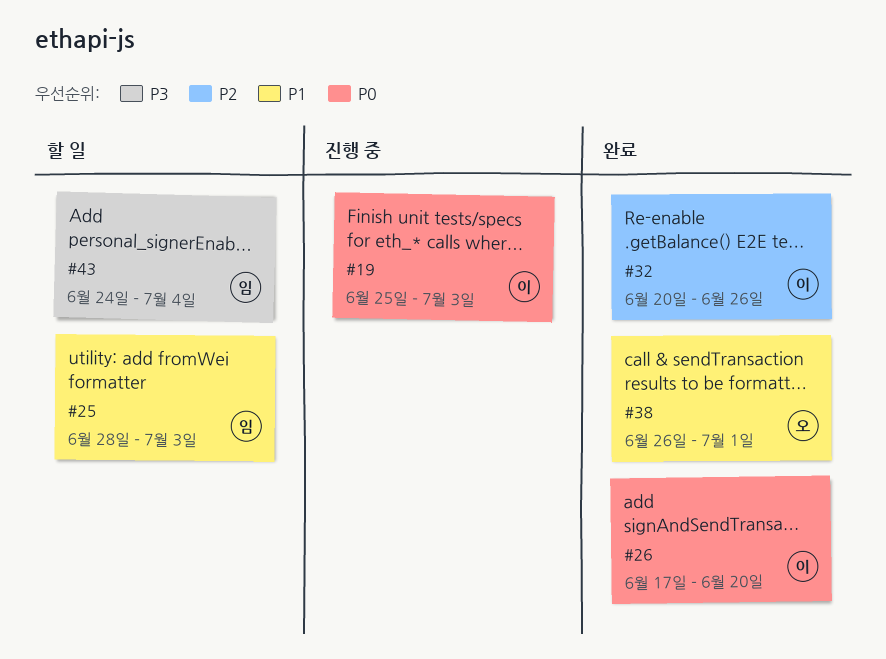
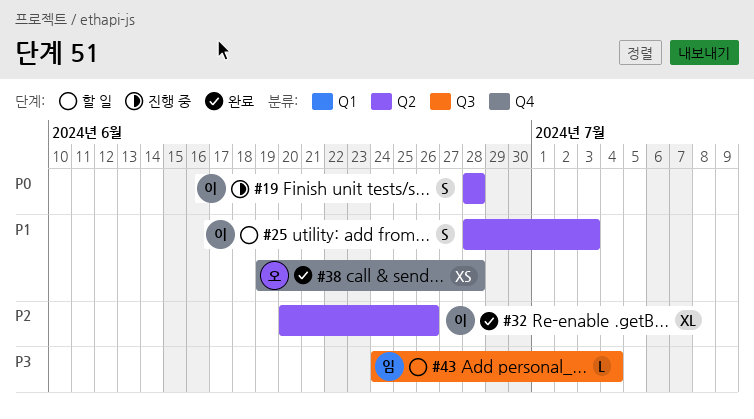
#19, start: Jun 25 -> Jun 28
#19, due: Jul 3 -> Jun 28
#25, owner: 임 -> 이
#26: present -> none
#38, start: Jun 26 -> Jun 19
#38, due: Jul 1 -> Jun 28

